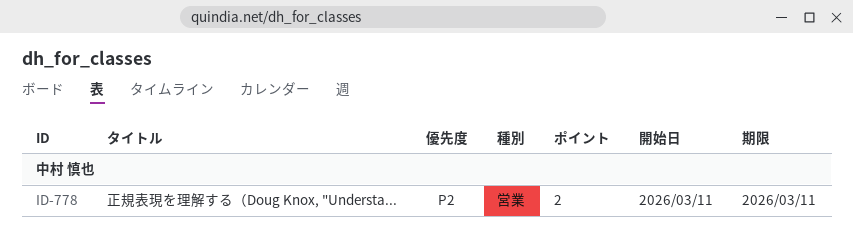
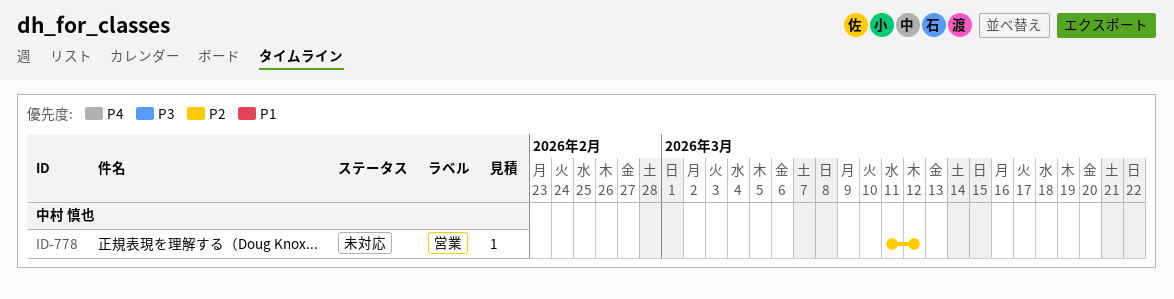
ID-778, estimate: 2 -> 1
ID-778, due: Mar 11 -> Mar 12

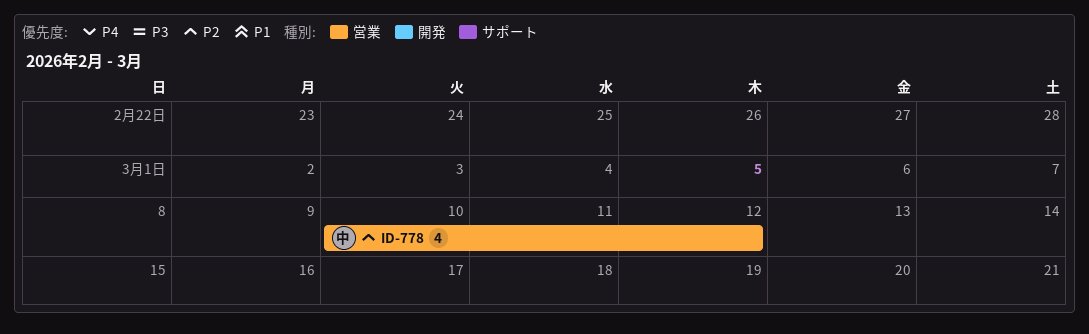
ID-778, estimate: 1 -> 4
ID-778, start: Mar 11 -> Mar 10

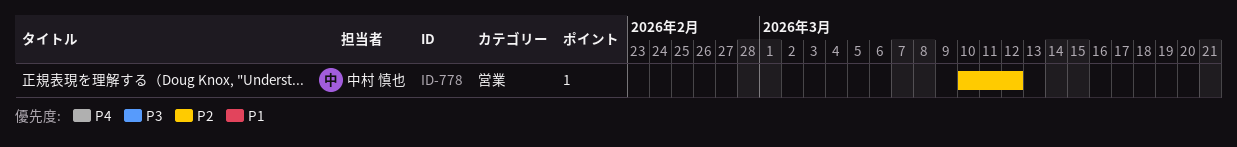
ID-778, estimate: 4 -> 1

